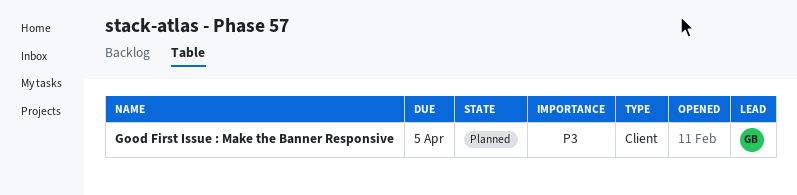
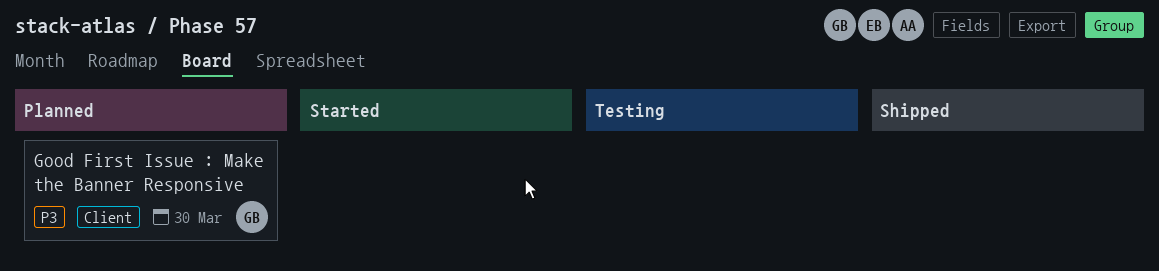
Good First Issue : Make the Banner Responsive, due: Apr 5 -> Mar 30

